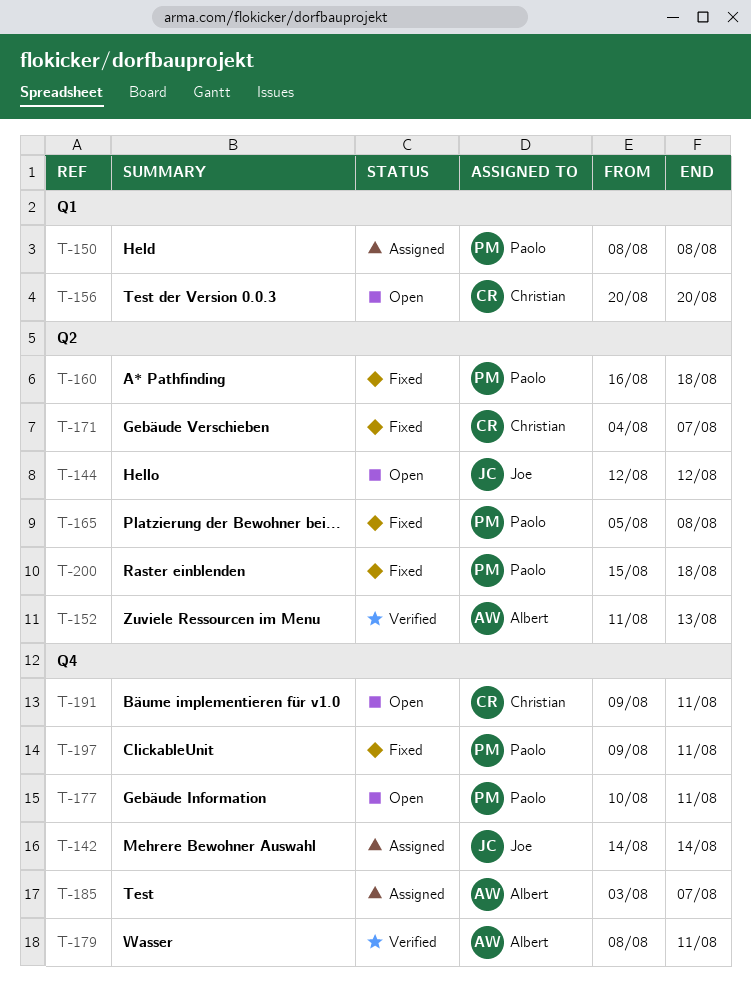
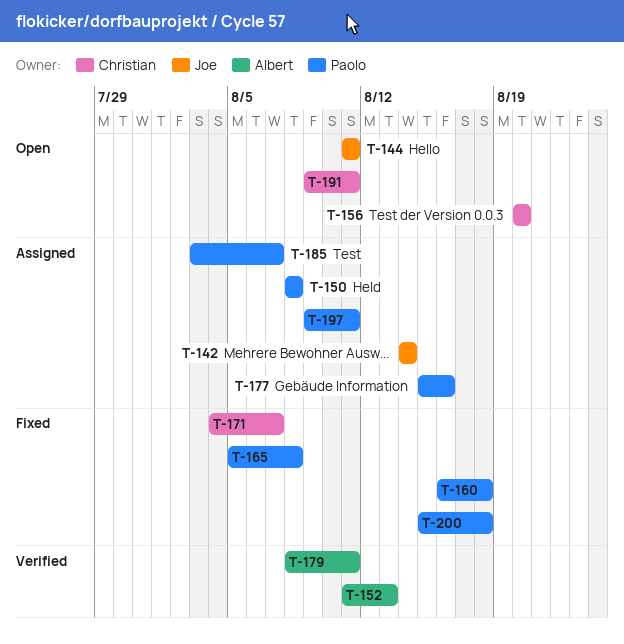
T-144, start: Aug 12 -> Aug 11
T-144, due: Aug 12 -> Aug 11
T-177, status: Open -> Assigned
T-177, start: Aug 10 -> Aug 15
T-177, due: Aug 11 -> Aug 16
T-185, owner: Albert -> Paolo
T-197, status: Fixed -> Assigned

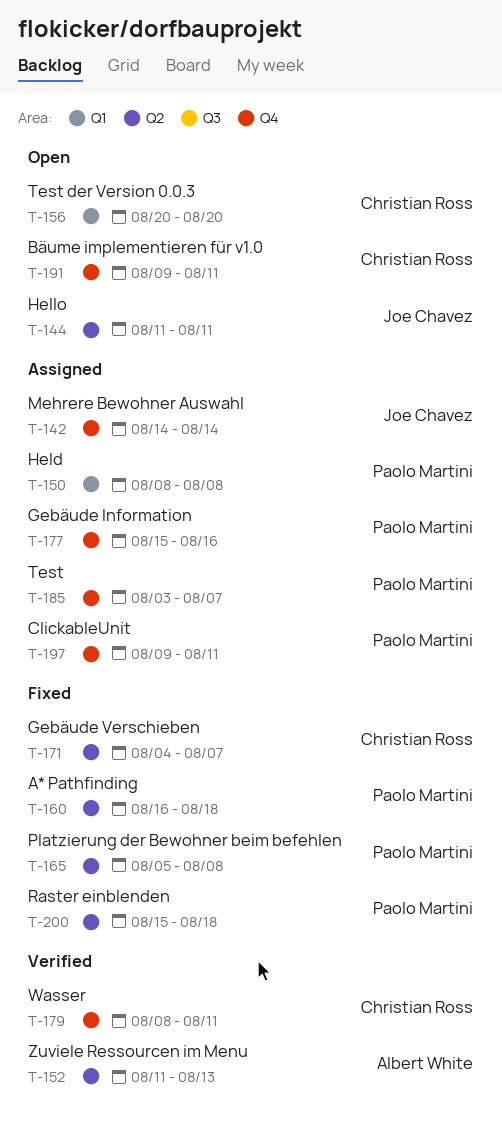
T-179, owner: Albert White -> Christian Ross

